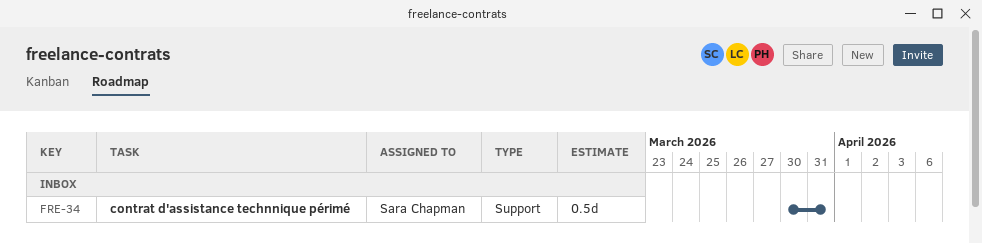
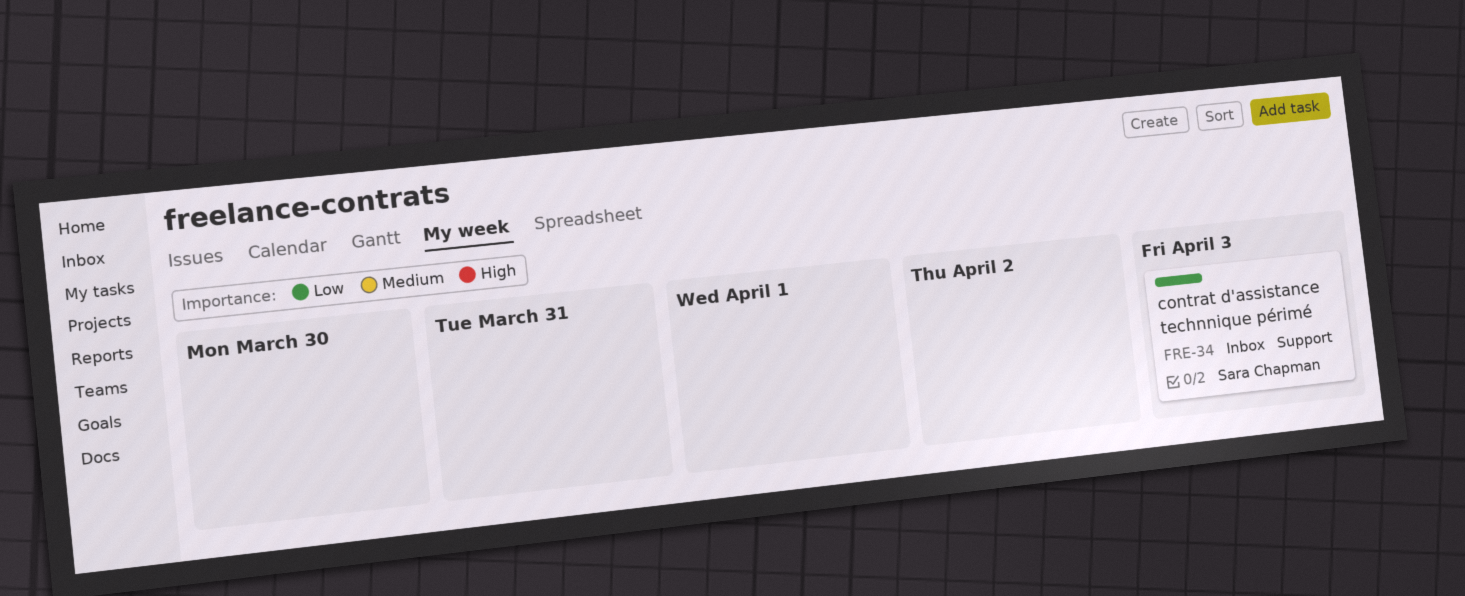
FRE-34, due: Mar 31 -> Apr 3

